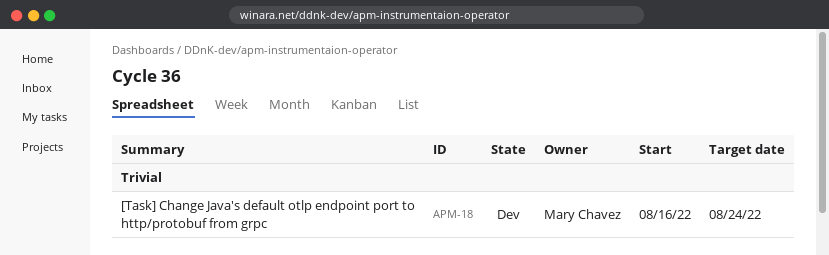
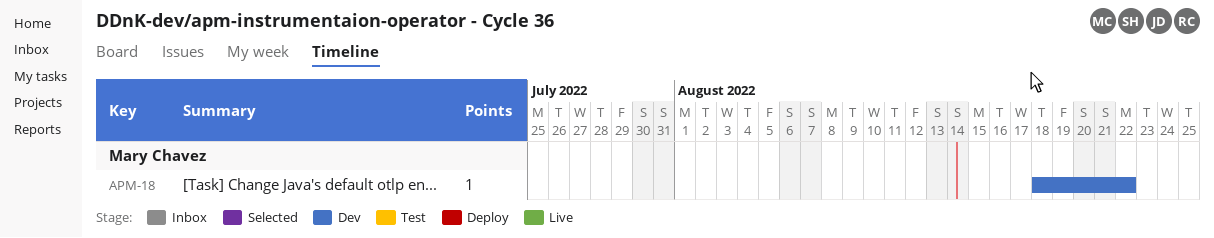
APM-18, start: Aug 16 -> Aug 18
APM-18, due: Aug 24 -> Aug 22

